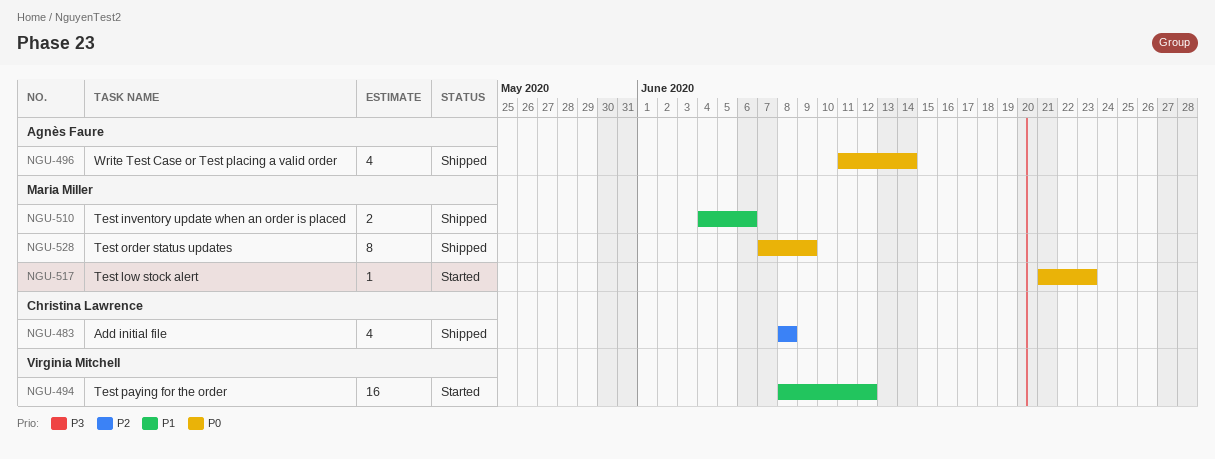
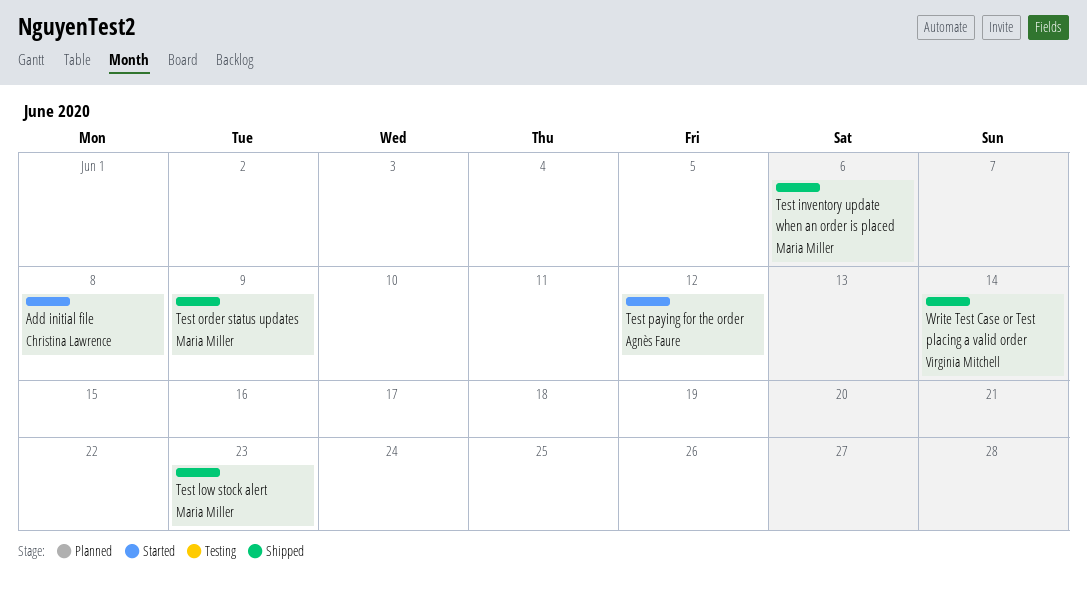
Add initial file, status: Shipped -> Started
Test low stock alert, status: Started -> Shipped
Test paying for the order, owner: Virginia Mitchell -> Agnès Faure
Write Test Case or Test placing a valid order, owner: Agnès Faure -> Virginia Mitchell

